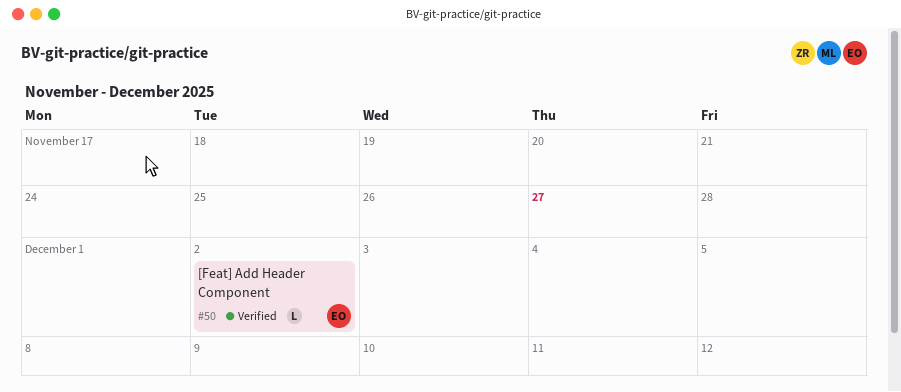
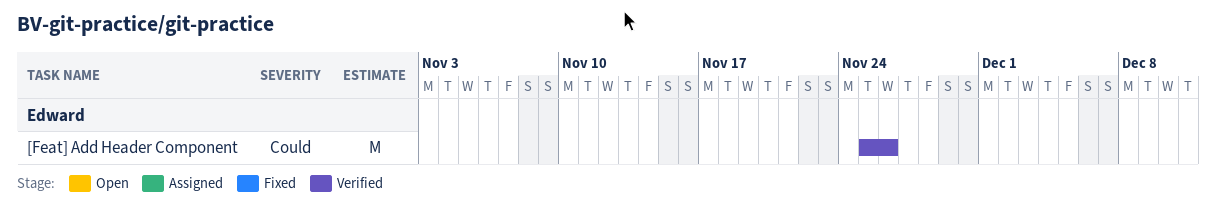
[Feat] Add Header Component, estimate: L -> M
[Feat] Add Header Component, due: Dec 2 -> Nov 26

